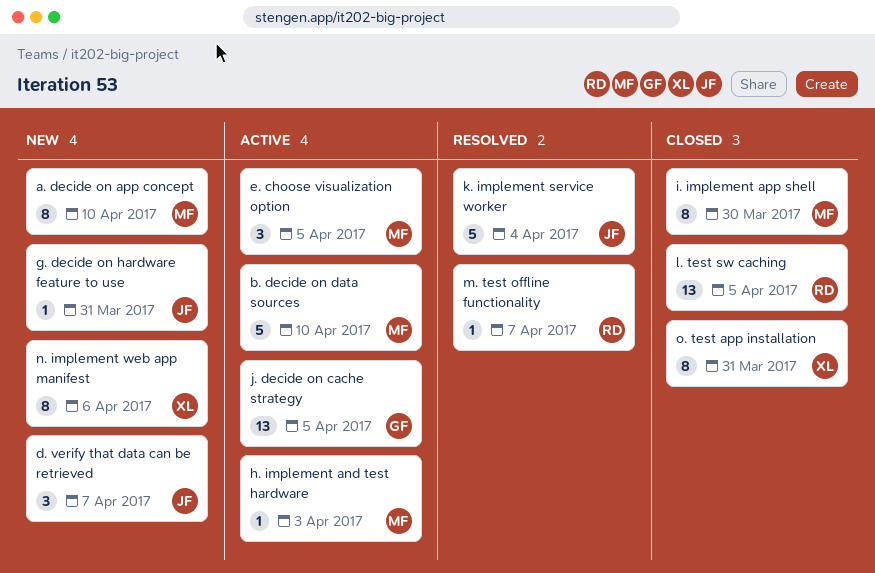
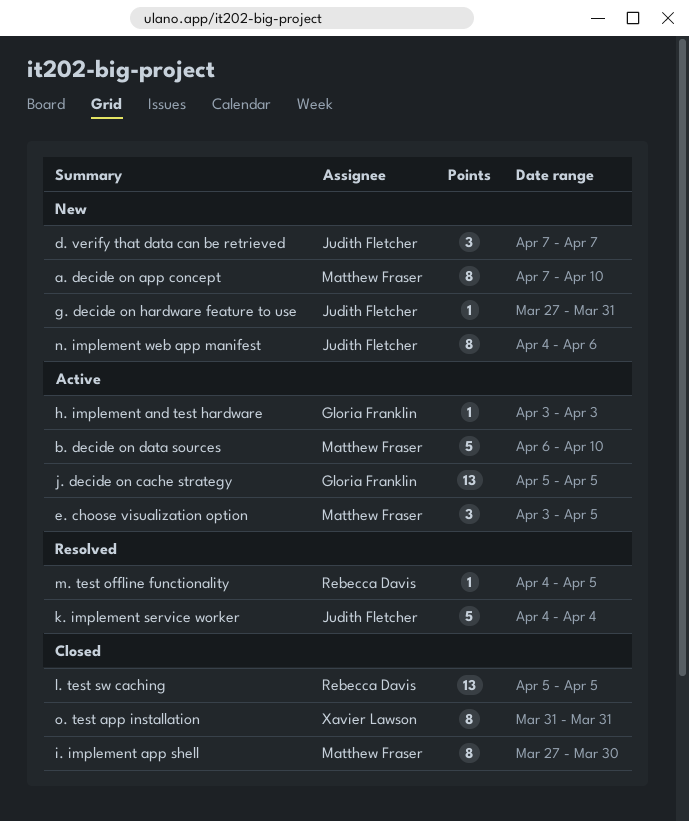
h. implement and test hardware, owner: Matthew Fraser -> Gloria Franklin
m. test offline functionality, due: Apr 7 -> Apr 5
n. implement web app manifest, owner: Xavier Lawson -> Judith Fletcher

